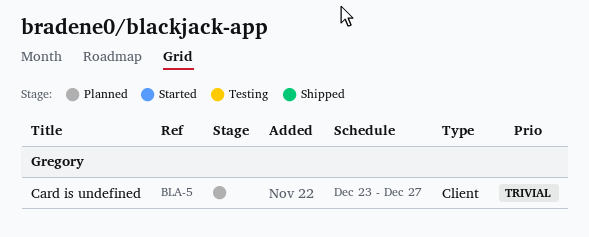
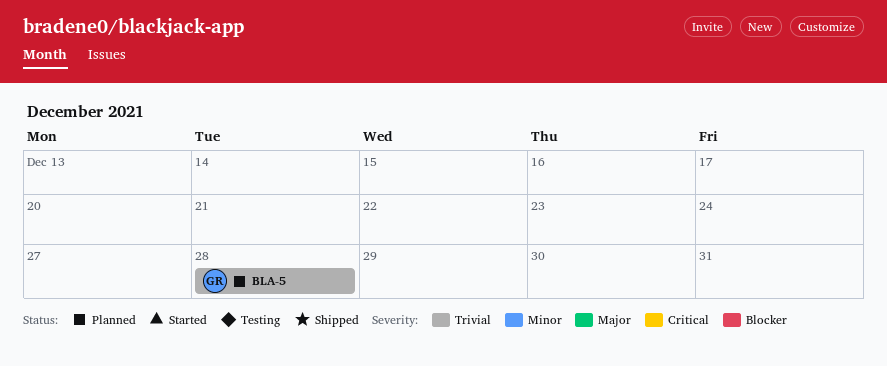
BLA-5, start: Dec 23 -> Dec 28
BLA-5, due: Dec 27 -> Dec 28

